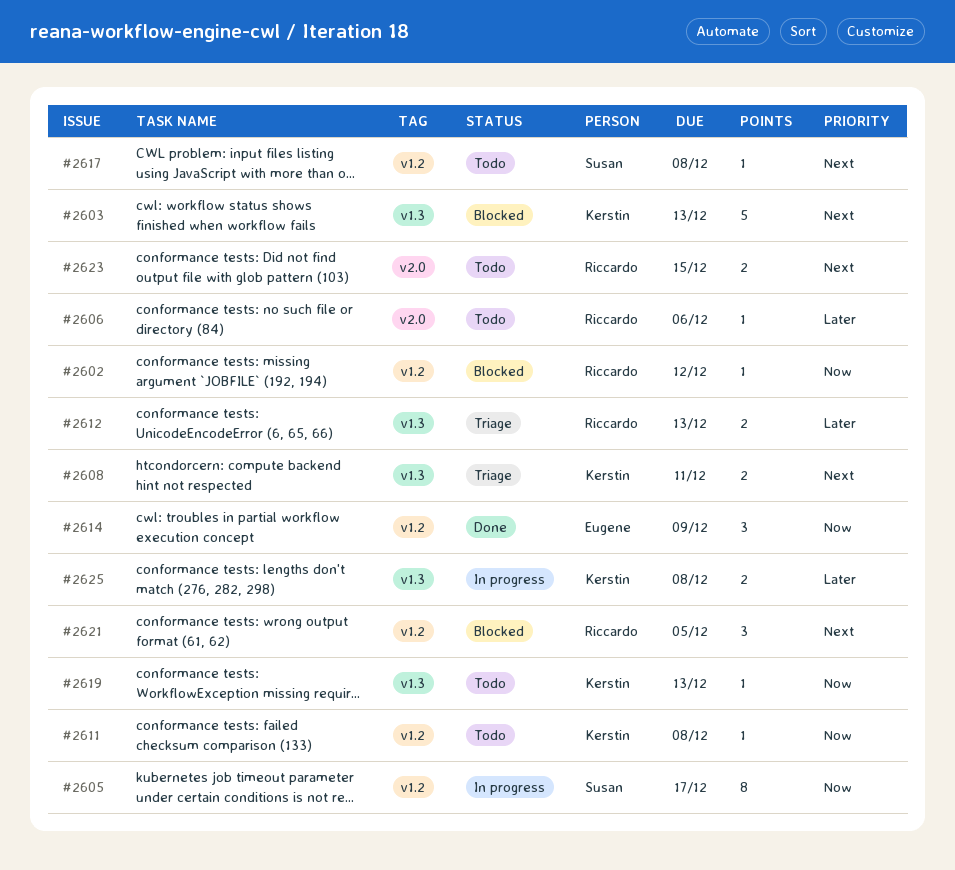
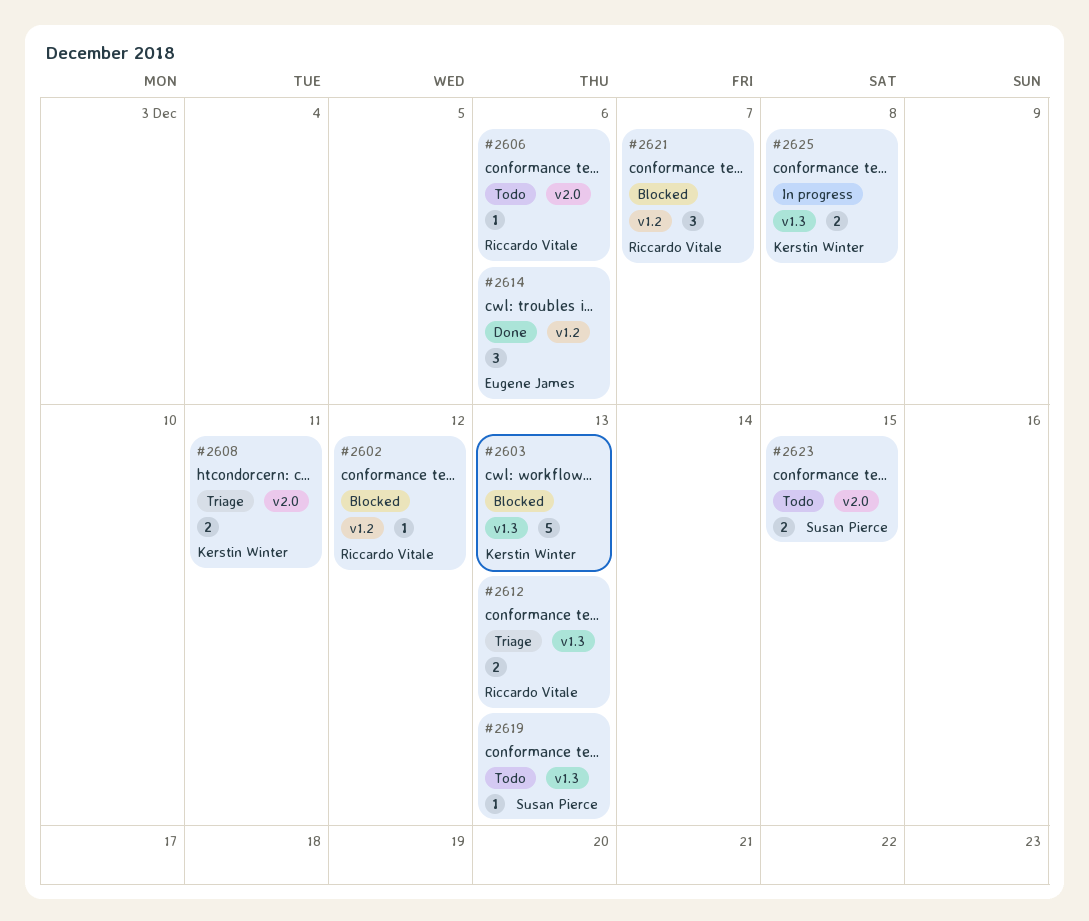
#2605: present -> none
#2608, label: v1.3 -> v2.0
#2611: present -> none
#2614, due: Dec 9 -> Dec 6
#2617: present -> none
#2619, owner: Kerstin Winter -> Susan Pierce
#2621, due: Dec 5 -> Dec 7
#2623, owner: Riccardo Vitale -> Susan Pierce

